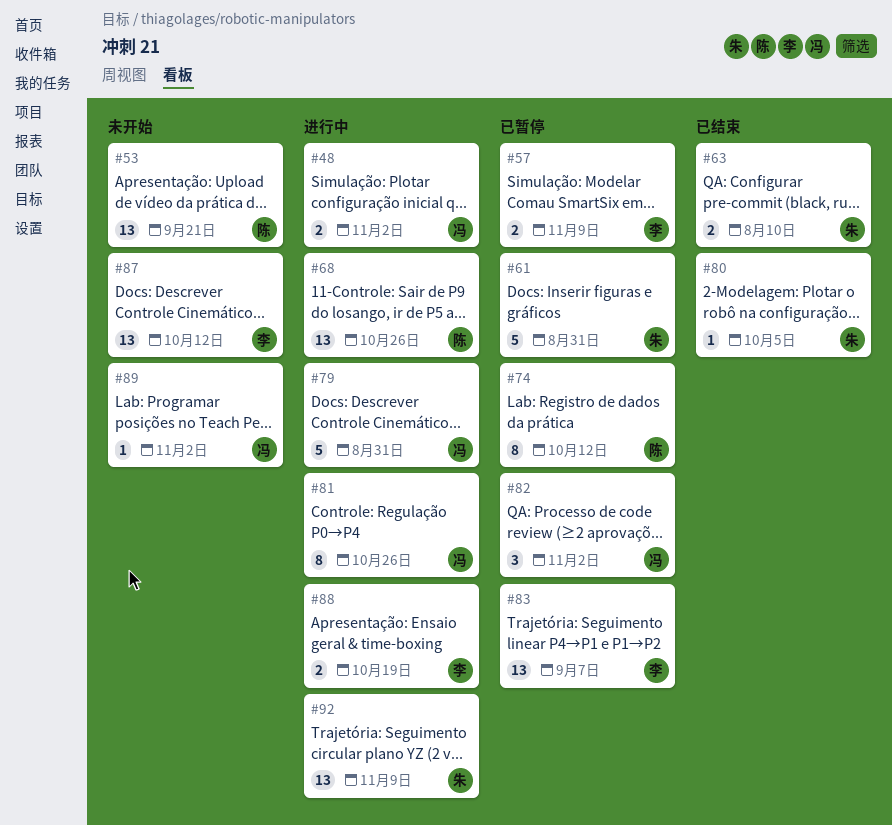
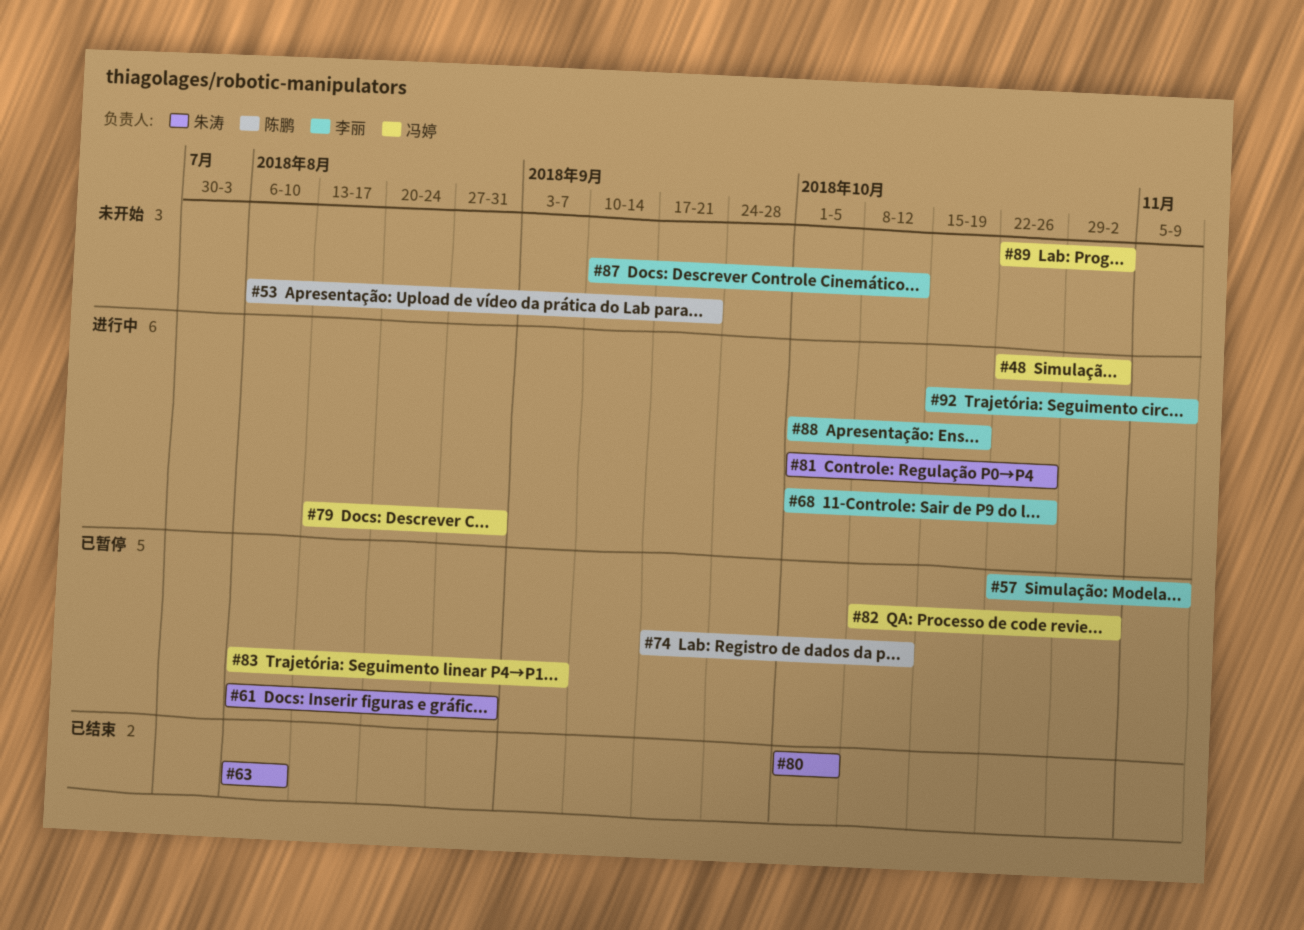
#68, owner: 陈鹏 -> 李丽
#81, owner: 冯婷 -> 朱涛
#83, owner: 李丽 -> 冯婷
#92, owner: 朱涛 -> 李丽

